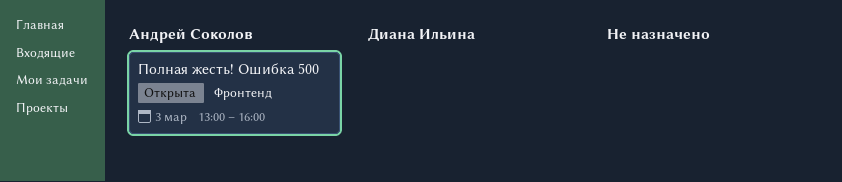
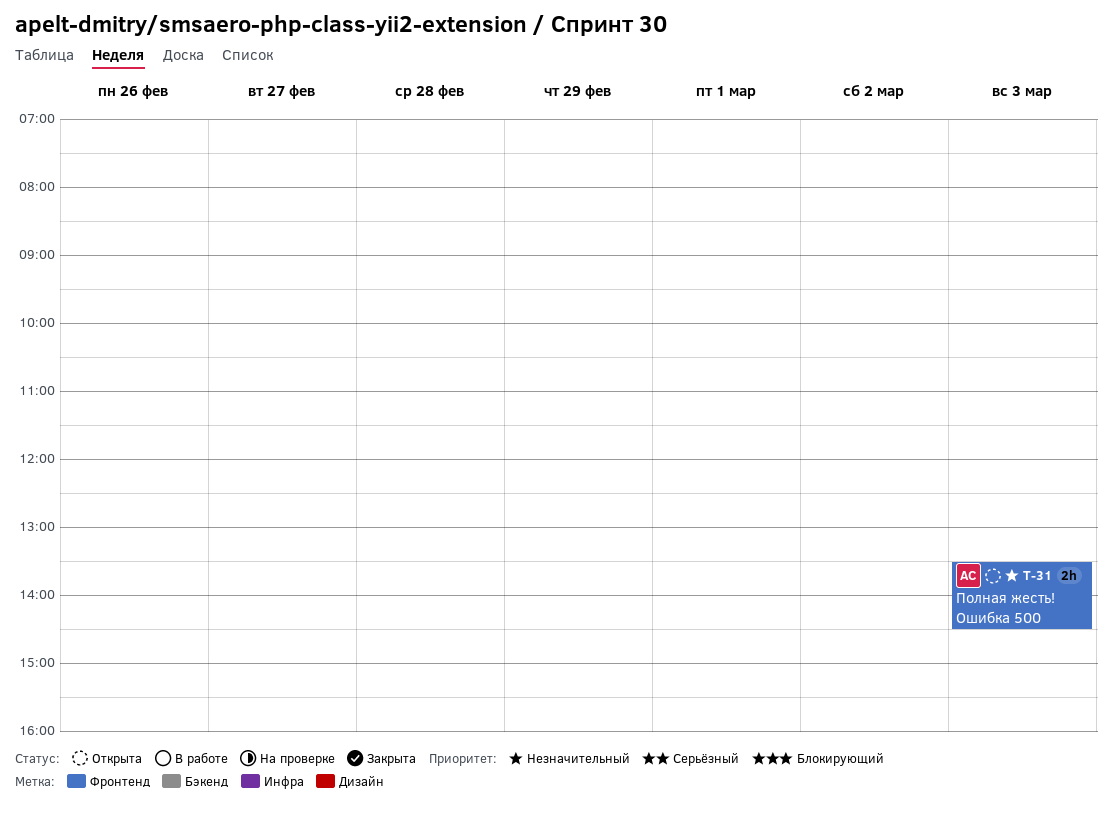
Полная жесть! Ошибка 500, begins: 13:00 -> 13:30
Полная жесть! Ошибка 500, ends: 16:00 -> 14:30

